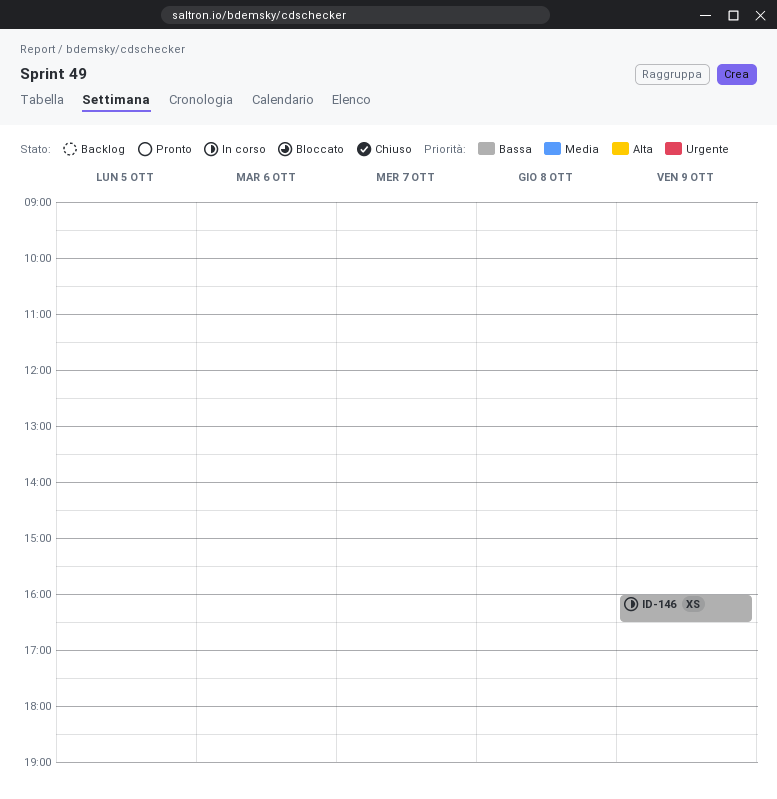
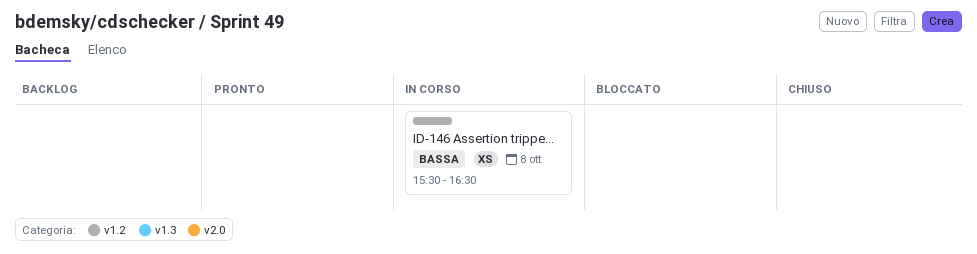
ID-146, day: Oct 9 -> Oct 8
ID-146, begins: 16:00 -> 15:30

